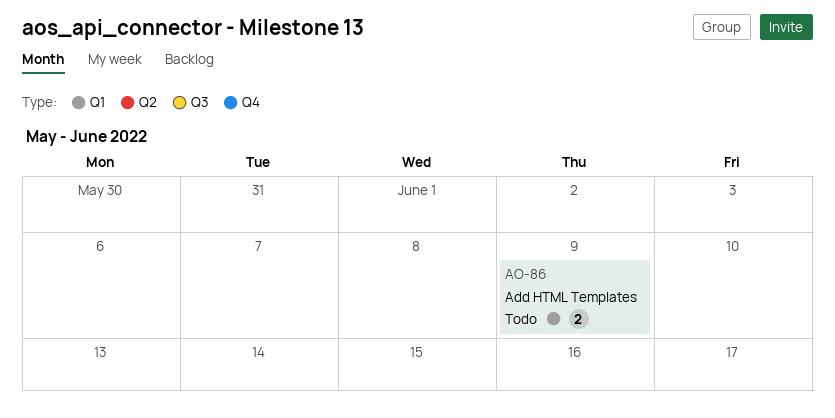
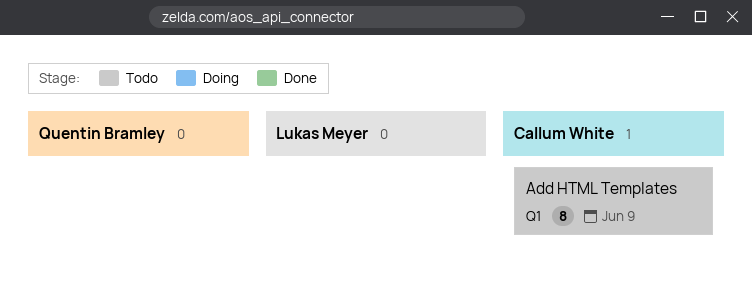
Add HTML Templates, estimate: 2 -> 8

